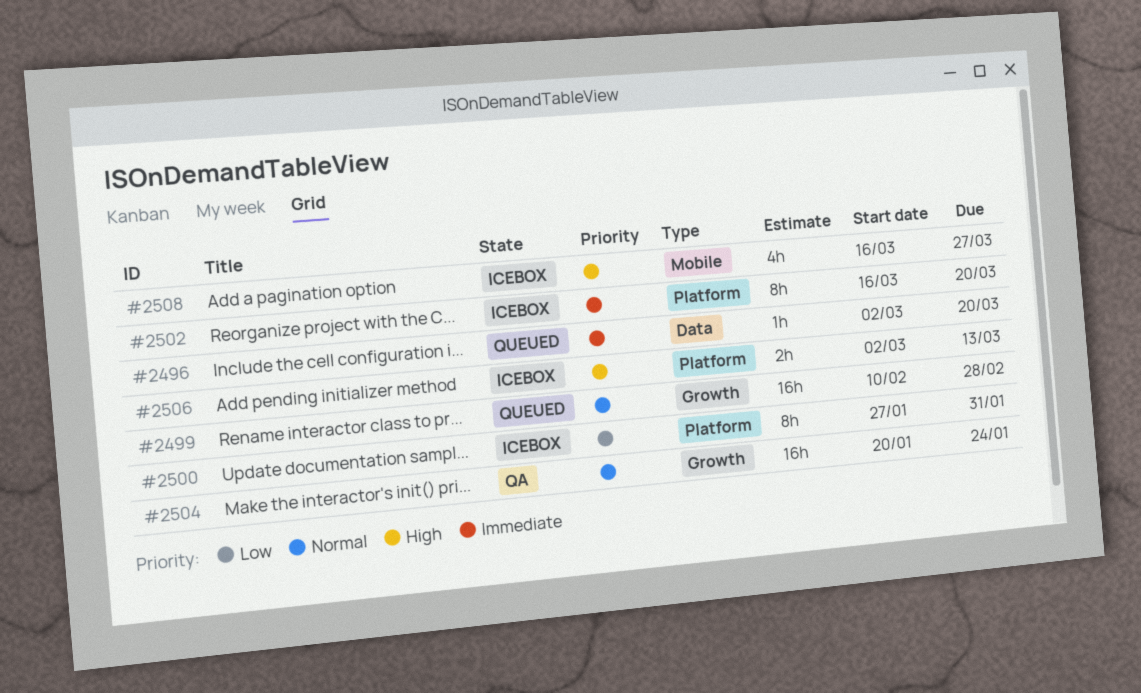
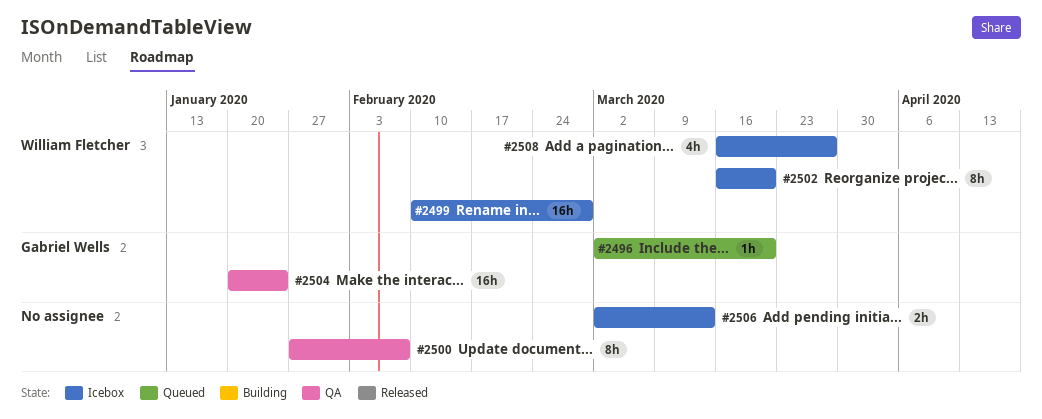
#2499, status: Queued -> Icebox
#2500, status: Icebox -> QA
#2500, due: Jan 31 -> Feb 7

